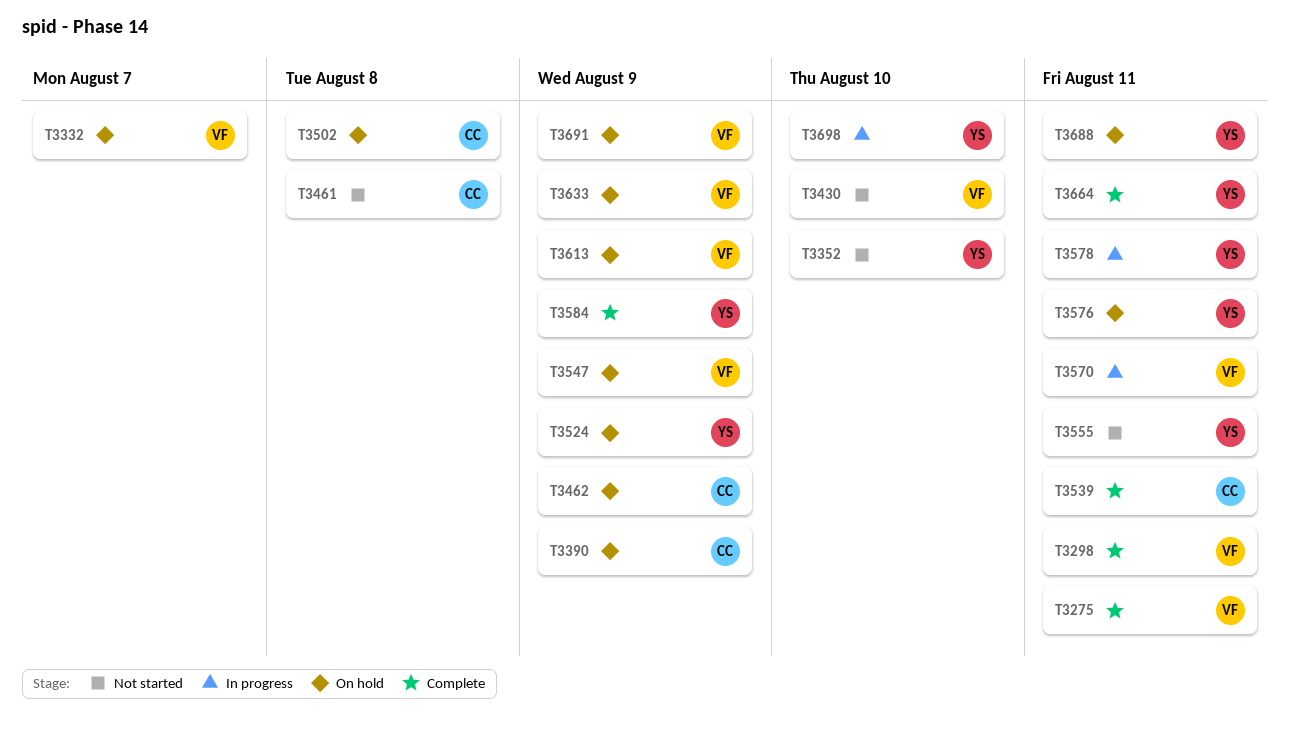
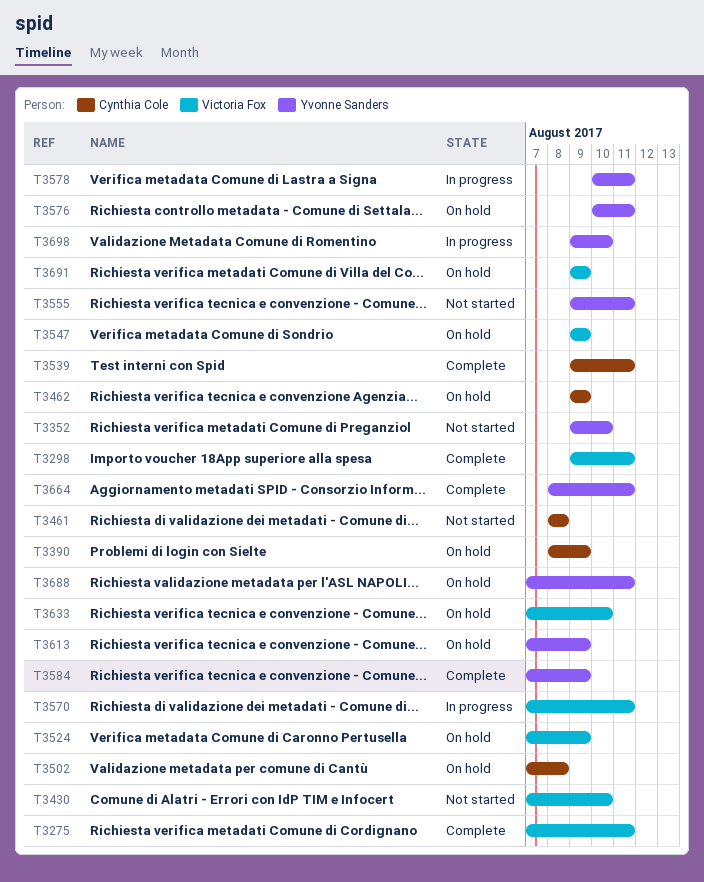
T3332: present -> none
T3524, owner: Yvonne Sanders -> Victoria Fox
T3613, owner: Victoria Fox -> Yvonne Sanders
T3633, due: Aug 9 -> Aug 10

